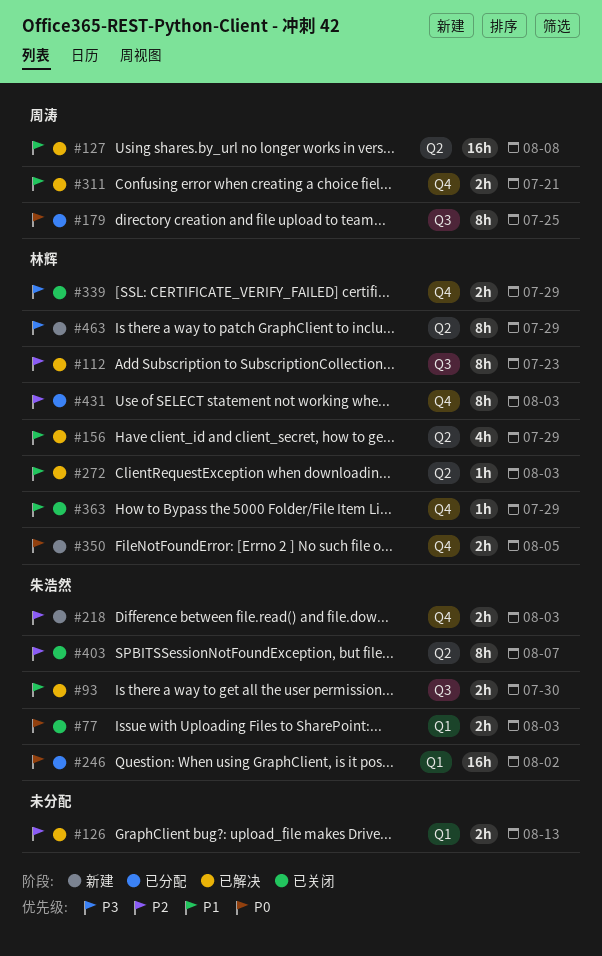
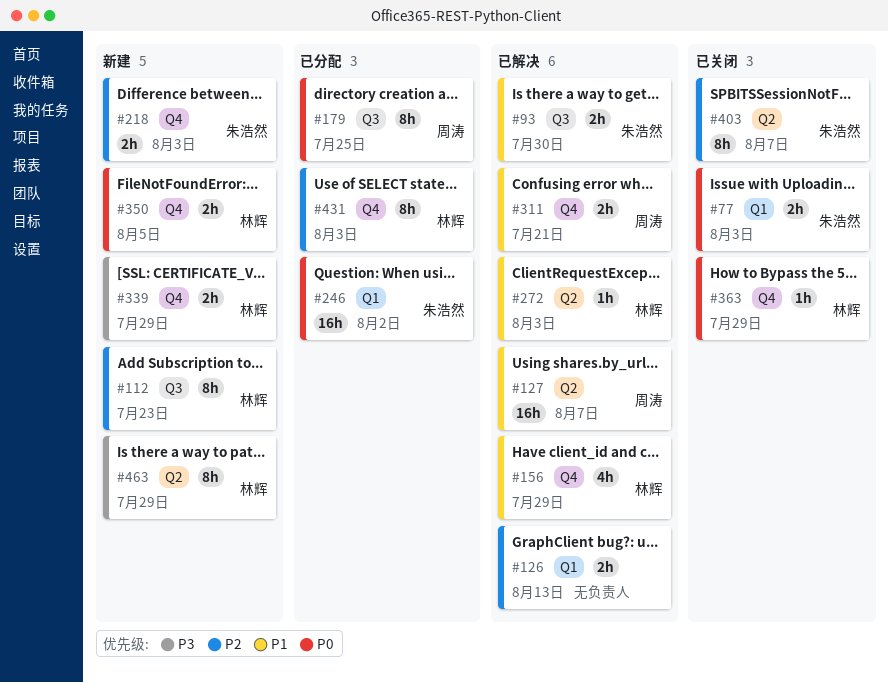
#112, status: 已解决 -> 新建
#127, due: Aug 8 -> Aug 7
#156, label: Q2 -> Q4
#339, status: 已关闭 -> 新建
#363, priority: P1 -> P0

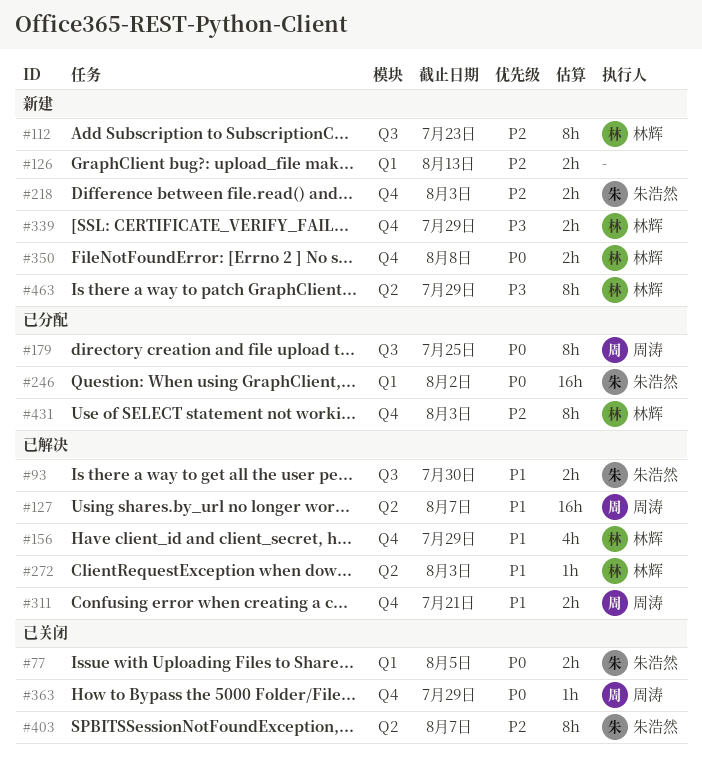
#77, due: Aug 3 -> Aug 5
#126, status: 已解决 -> 新建
#350, due: Aug 5 -> Aug 8
#363, owner: 林辉 -> 周涛

